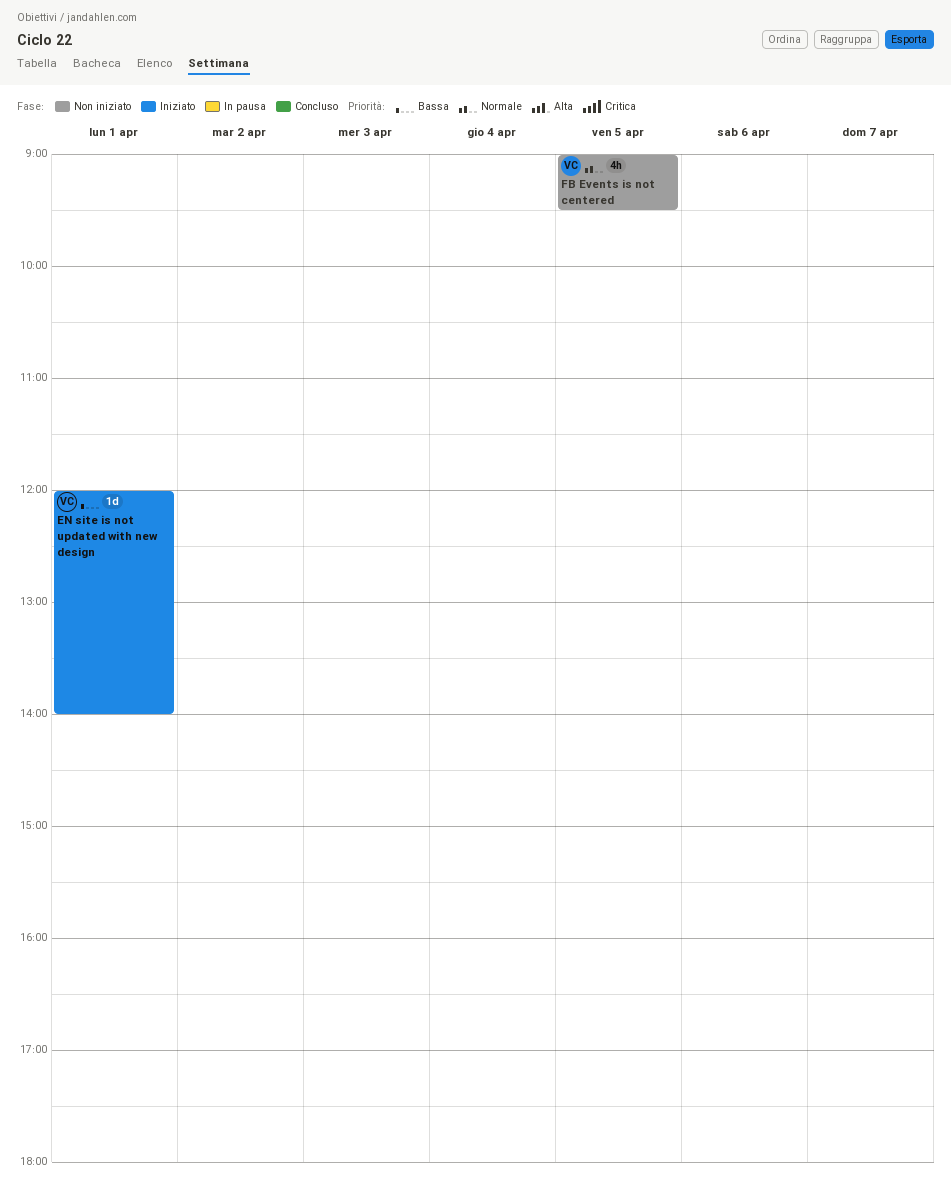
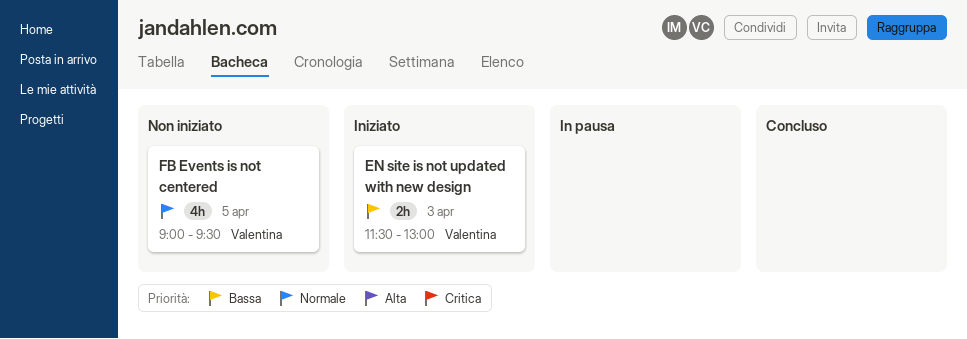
EN site is not updated with new design, estimate: 1d -> 2h
EN site is not updated with new design, day: Apr 1 -> Apr 3
EN site is not updated with new design, begins: 12:00 -> 11:30
EN site is not updated with new design, ends: 14:00 -> 13:00

